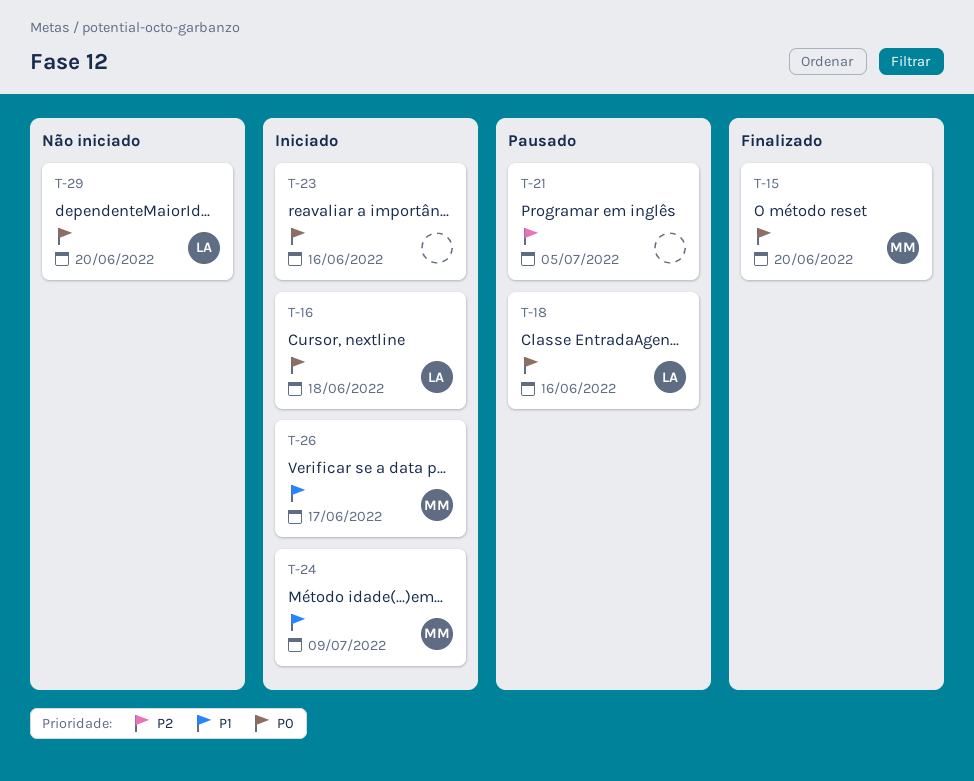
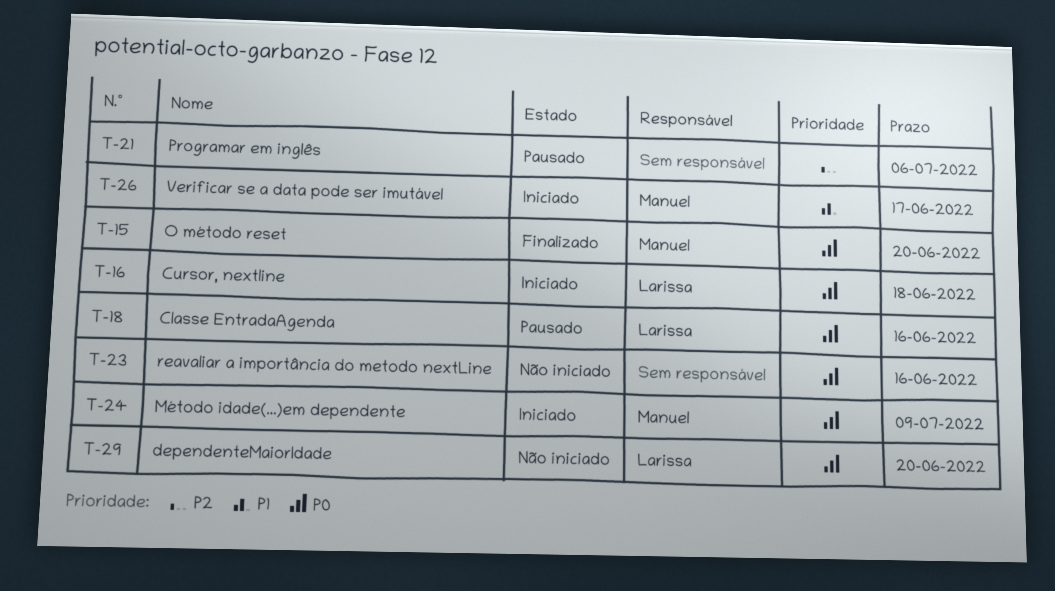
T-21, due: Jul 5 -> Jul 6
T-23, status: Iniciado -> Não iniciado
T-24, priority: P1 -> P0

